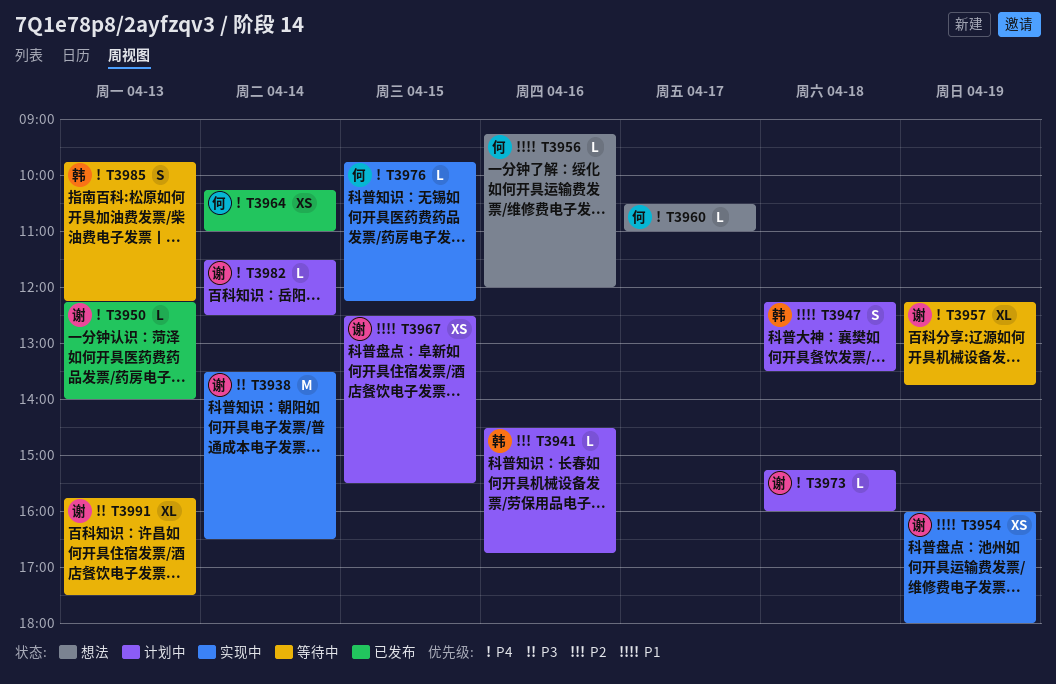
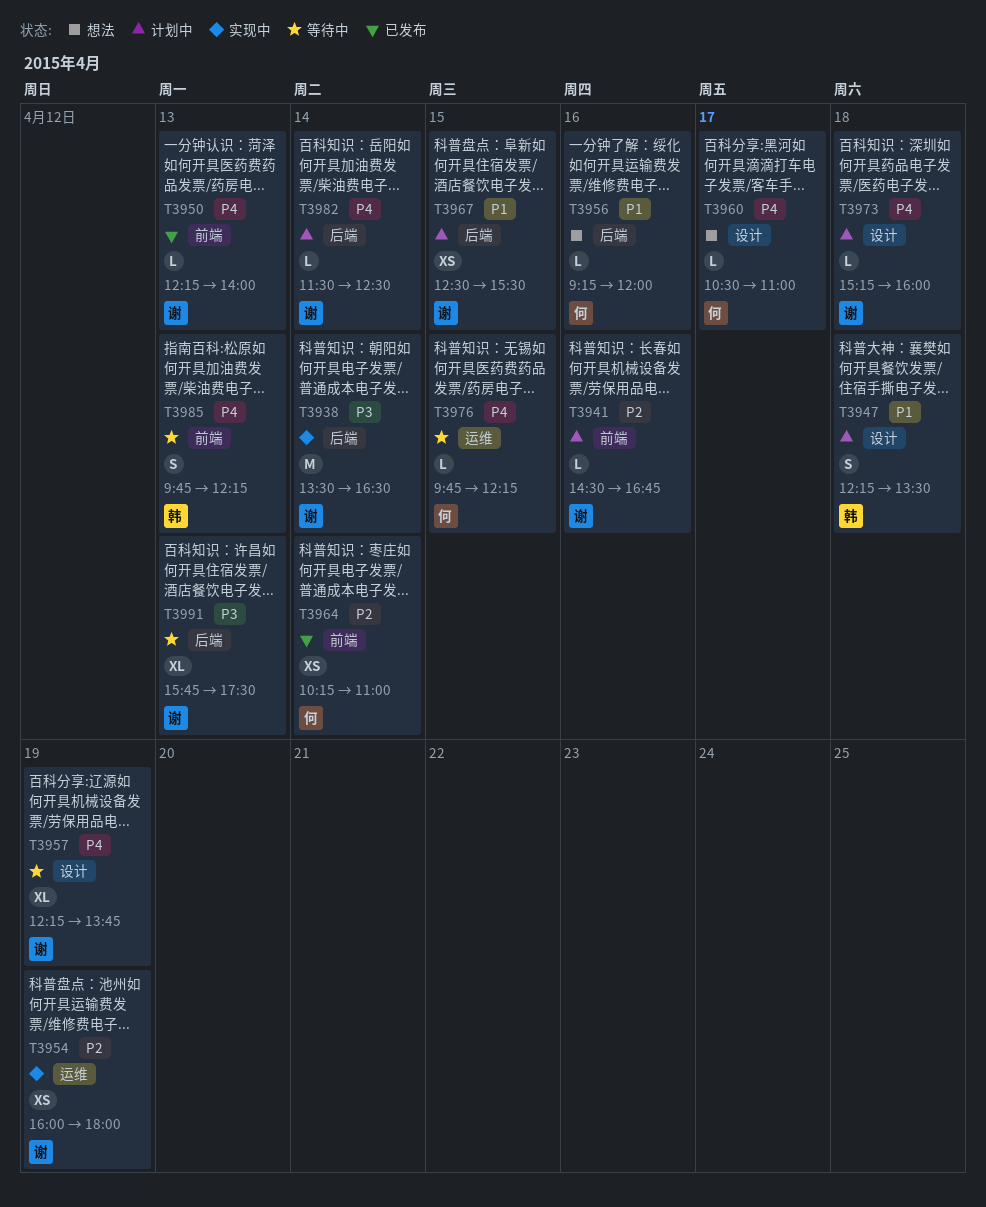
T3941, owner: 韩 -> 谢
T3954, priority: P1 -> P2
T3964, priority: P4 -> P2
T3976, status: 实现中 -> 等待中

